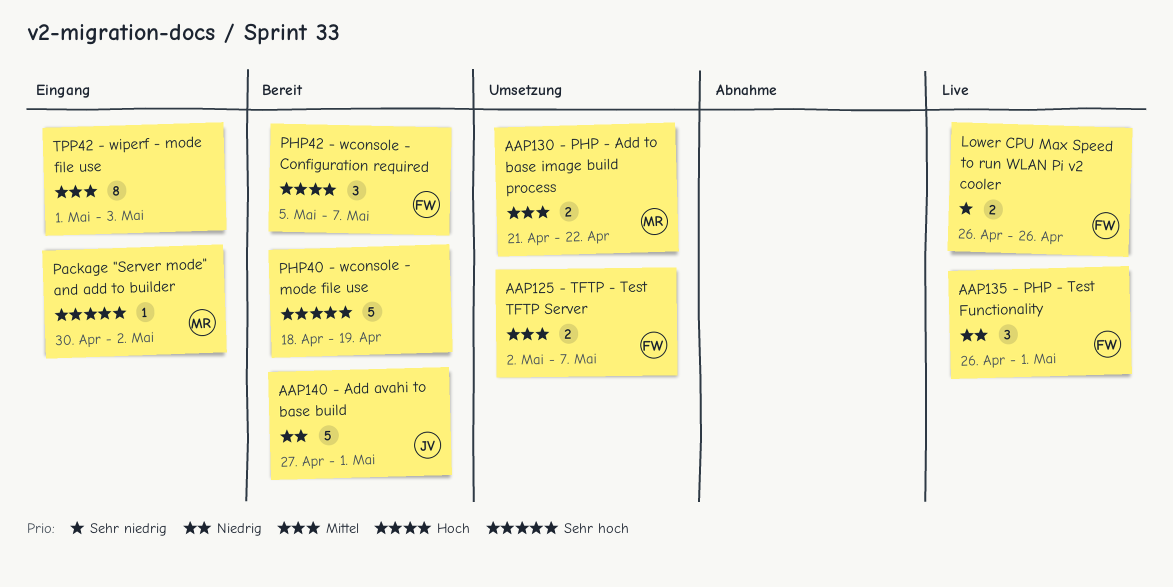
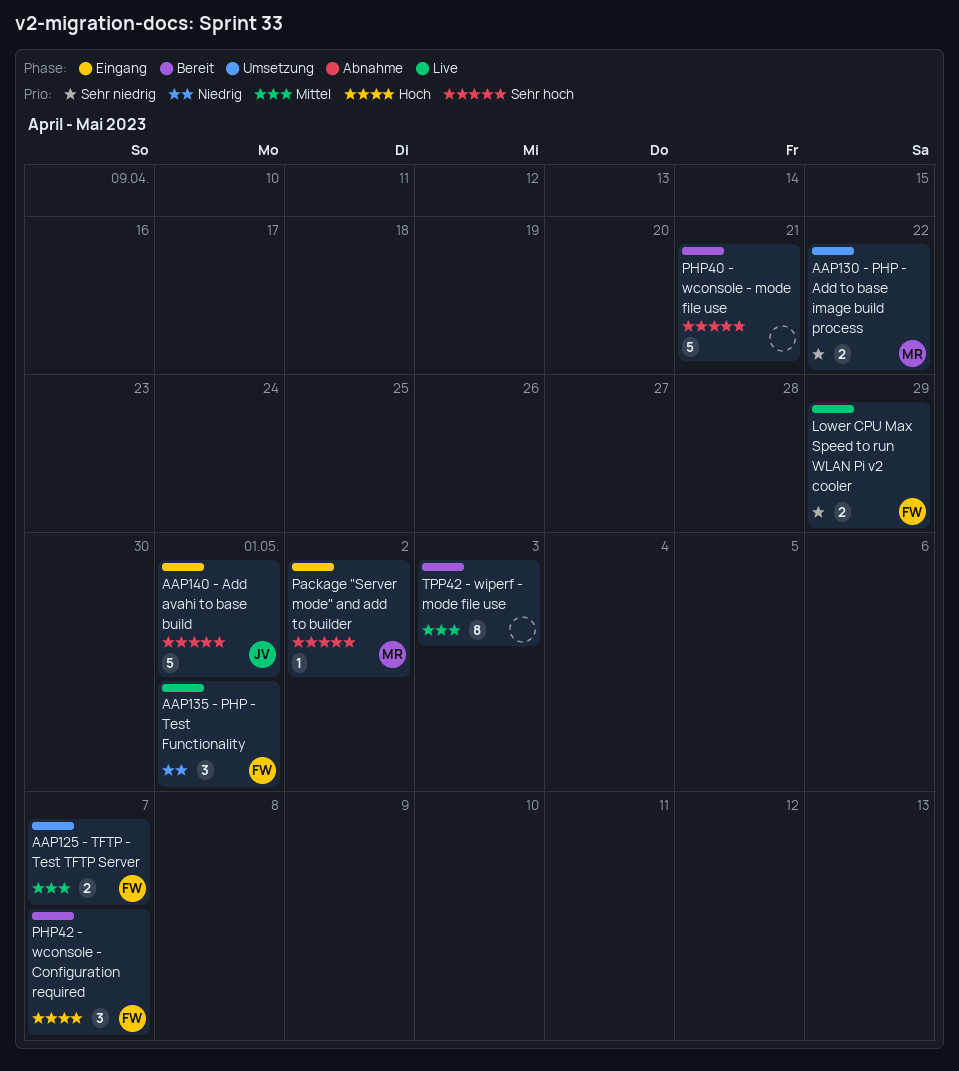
AAP130 - PHP - Add to base image build process, priority: Mittel -> Sehr niedrig
AAP140 - Add avahi to base build, status: Bereit -> Eingang
AAP140 - Add avahi to base build, priority: Niedrig -> Sehr hoch
Lower CPU Max Speed to run WLAN Pi v2 cooler, due: Apr 26 -> Apr 29
PHP40 - wconsole - mode file use, due: Apr 19 -> Apr 21
TPP42 - wiperf - mode file use, status: Eingang -> Bereit

